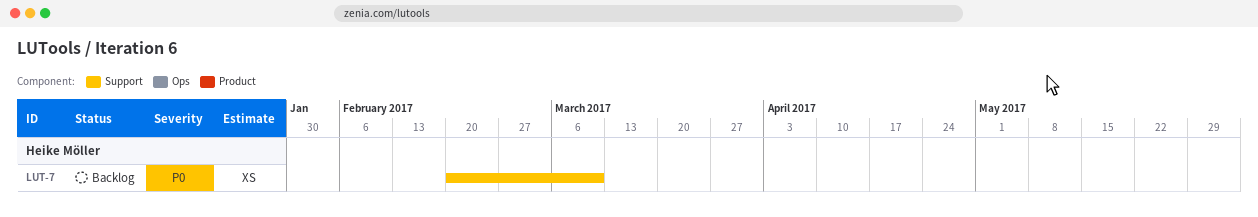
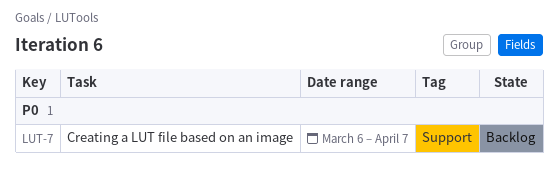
LUT-7, start: Feb 20 -> Mar 6
LUT-7, due: Mar 10 -> Apr 7

